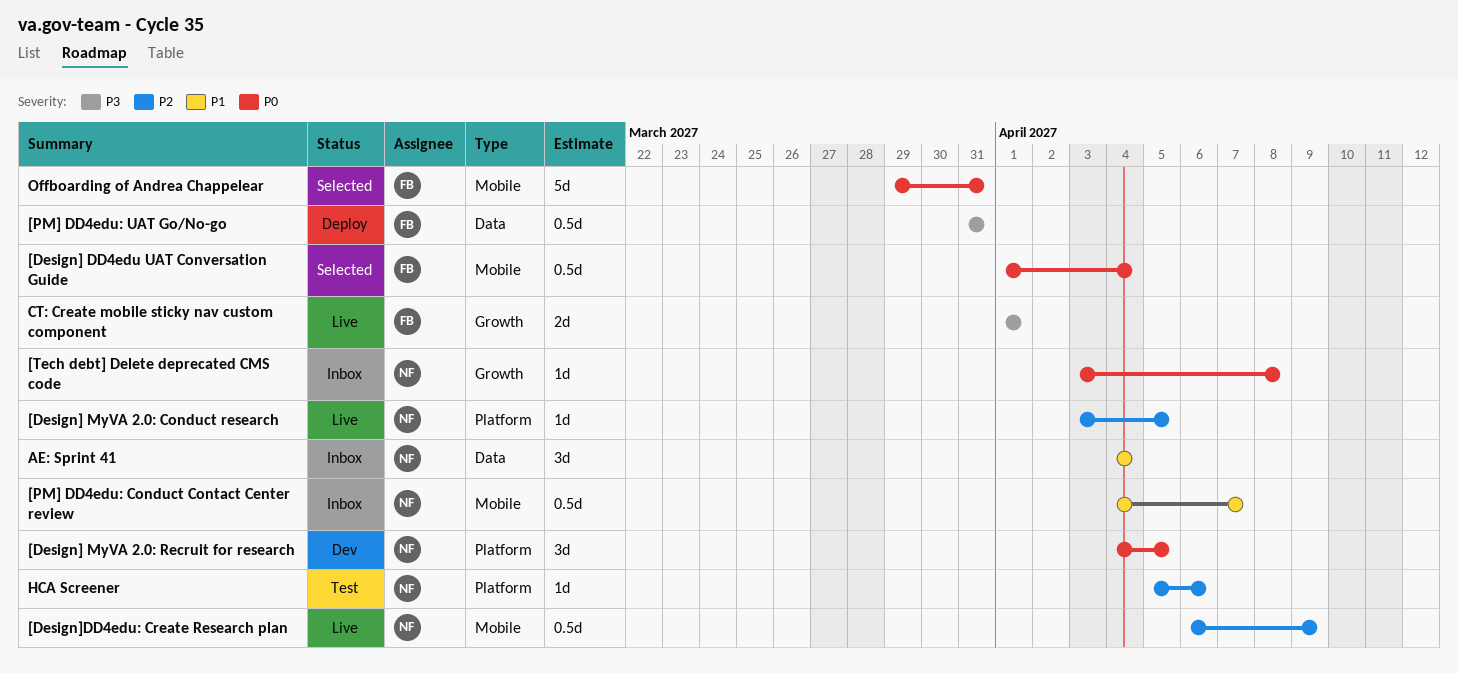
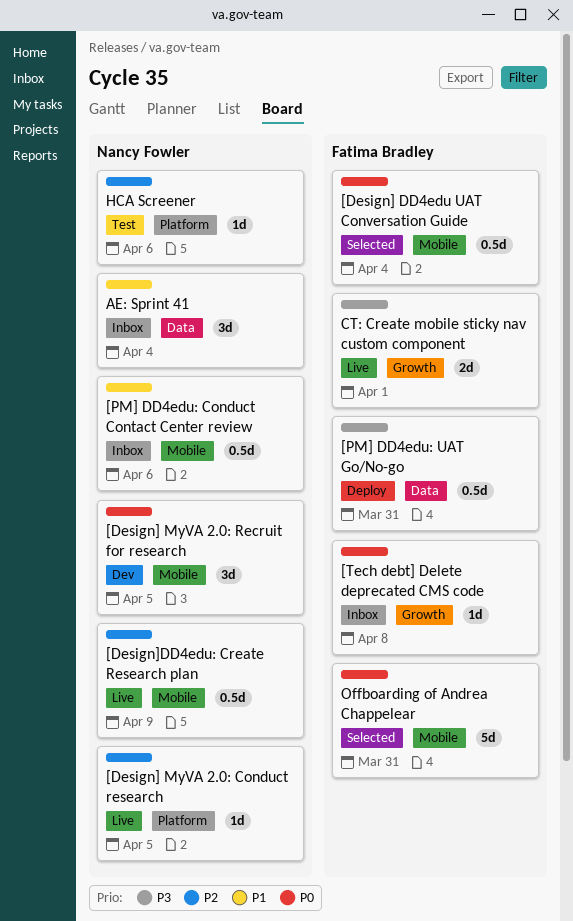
[Design] MyVA 2.0: Recruit for research, label: Platform -> Mobile
[PM] DD4edu: Conduct Contact Center review, due: Apr 7 -> Apr 6
[Tech debt] Delete deprecated CMS code, owner: Nancy Fowler -> Fatima Bradley

